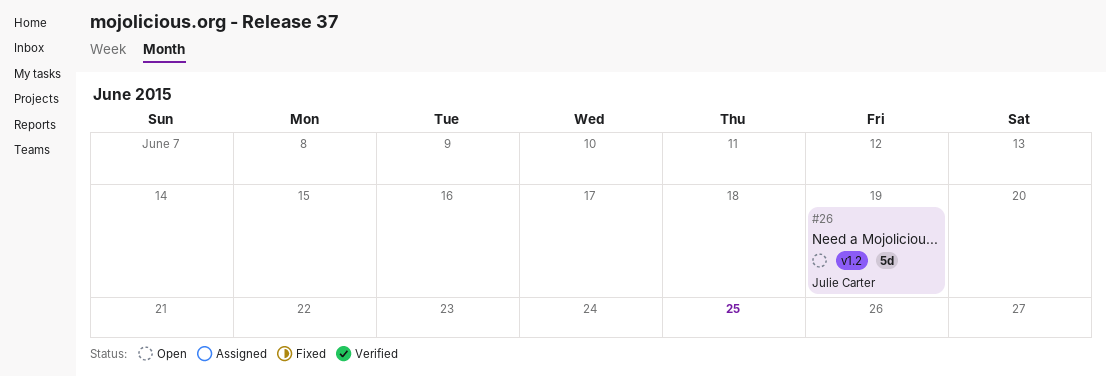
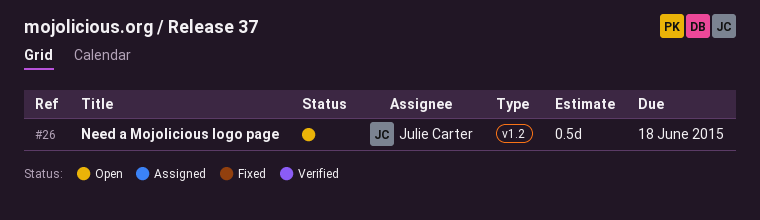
#26, estimate: 5d -> 0.5d
#26, due: Jun 19 -> Jun 18

